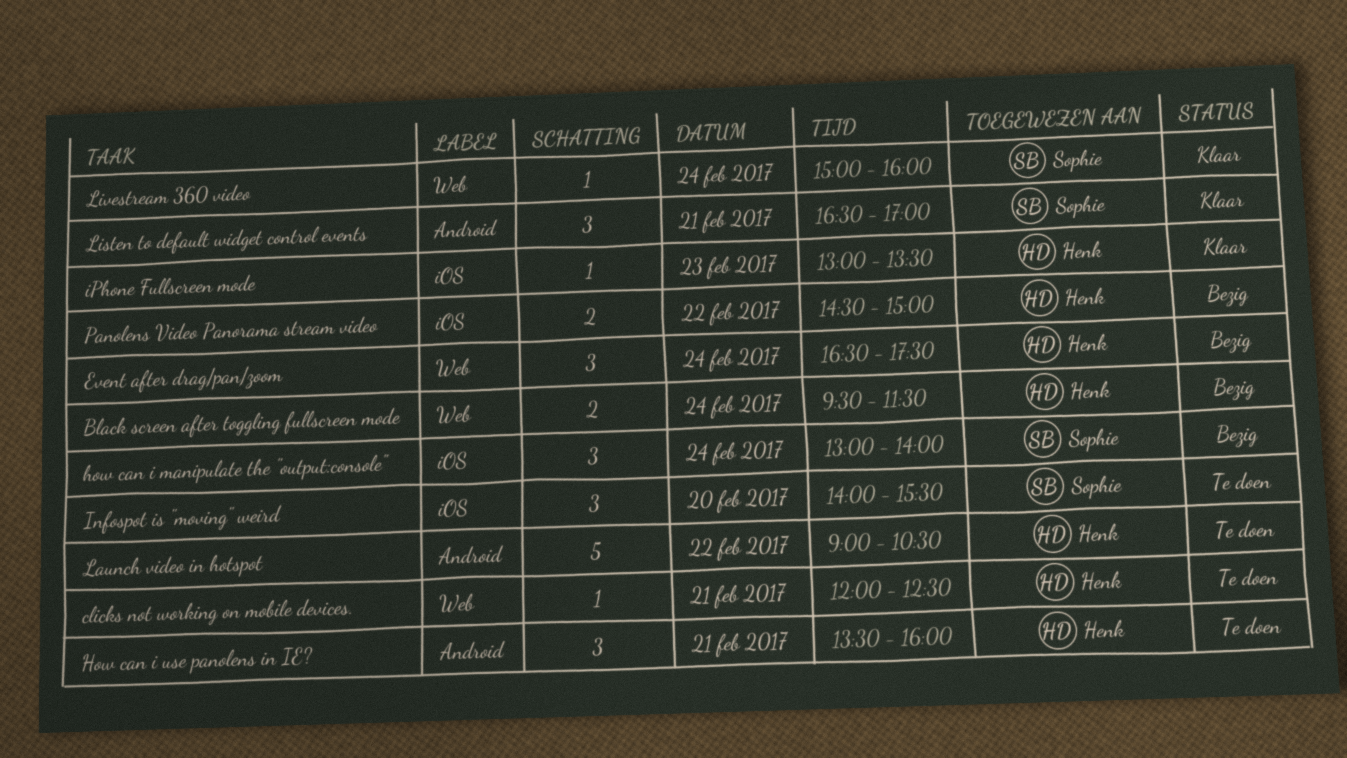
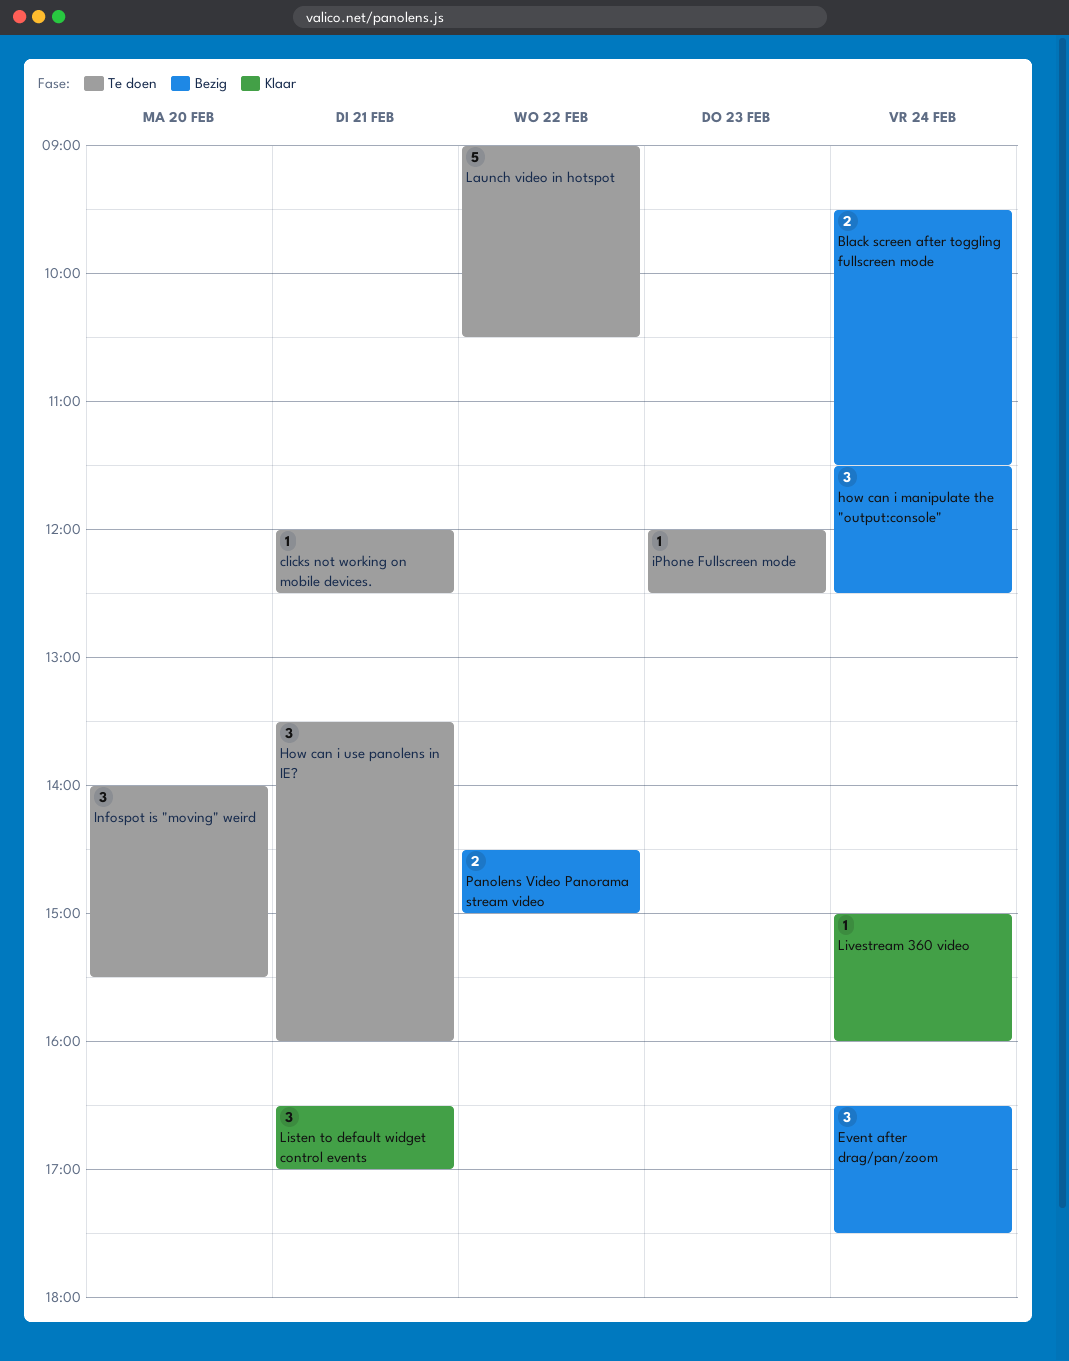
how can i manipulate the "output:console", begins: 13:00 -> 11:30
how can i manipulate the "output:console", ends: 14:00 -> 12:30
iPhone Fullscreen mode, status: Klaar -> Te doen
iPhone Fullscreen mode, begins: 13:00 -> 12:00
iPhone Fullscreen mode, ends: 13:30 -> 12:30

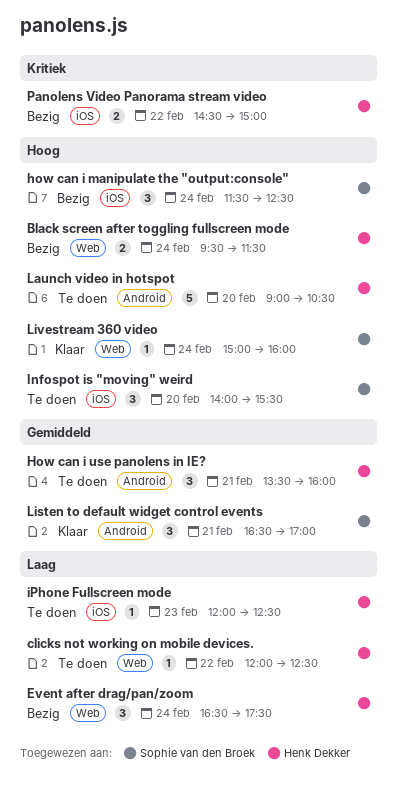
clicks not working on mobile devices., day: Feb 21 -> Feb 22
Launch video in hotspot, day: Feb 22 -> Feb 20

